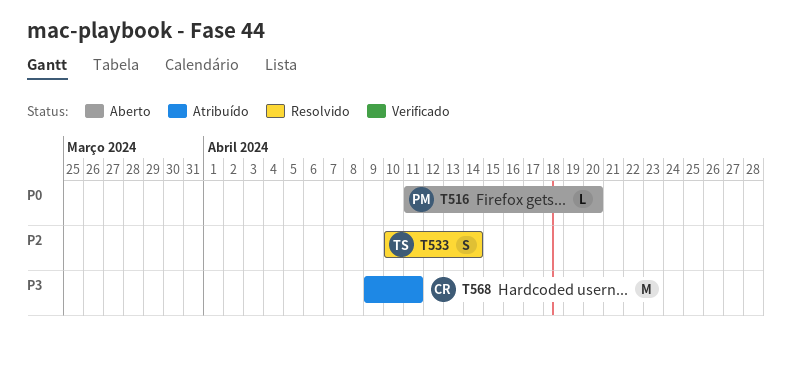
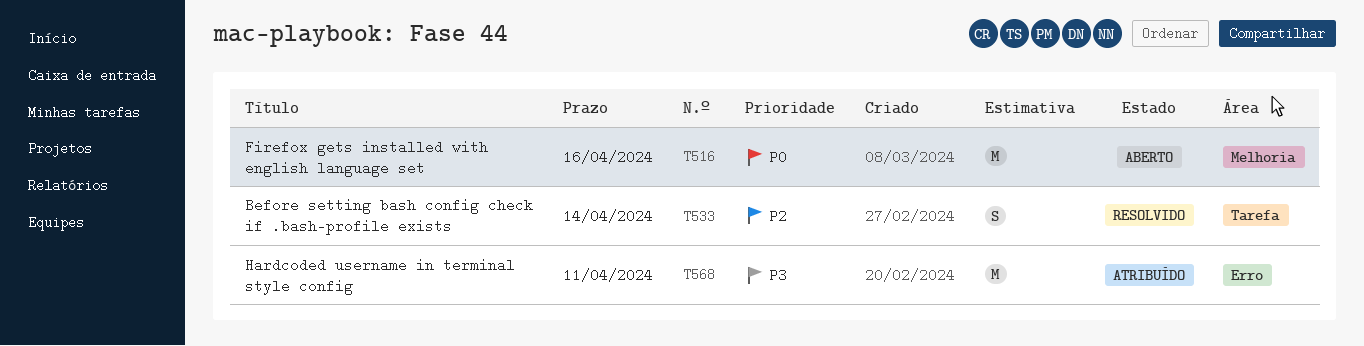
T516, estimate: L -> M
T516, due: Apr 20 -> Apr 16

